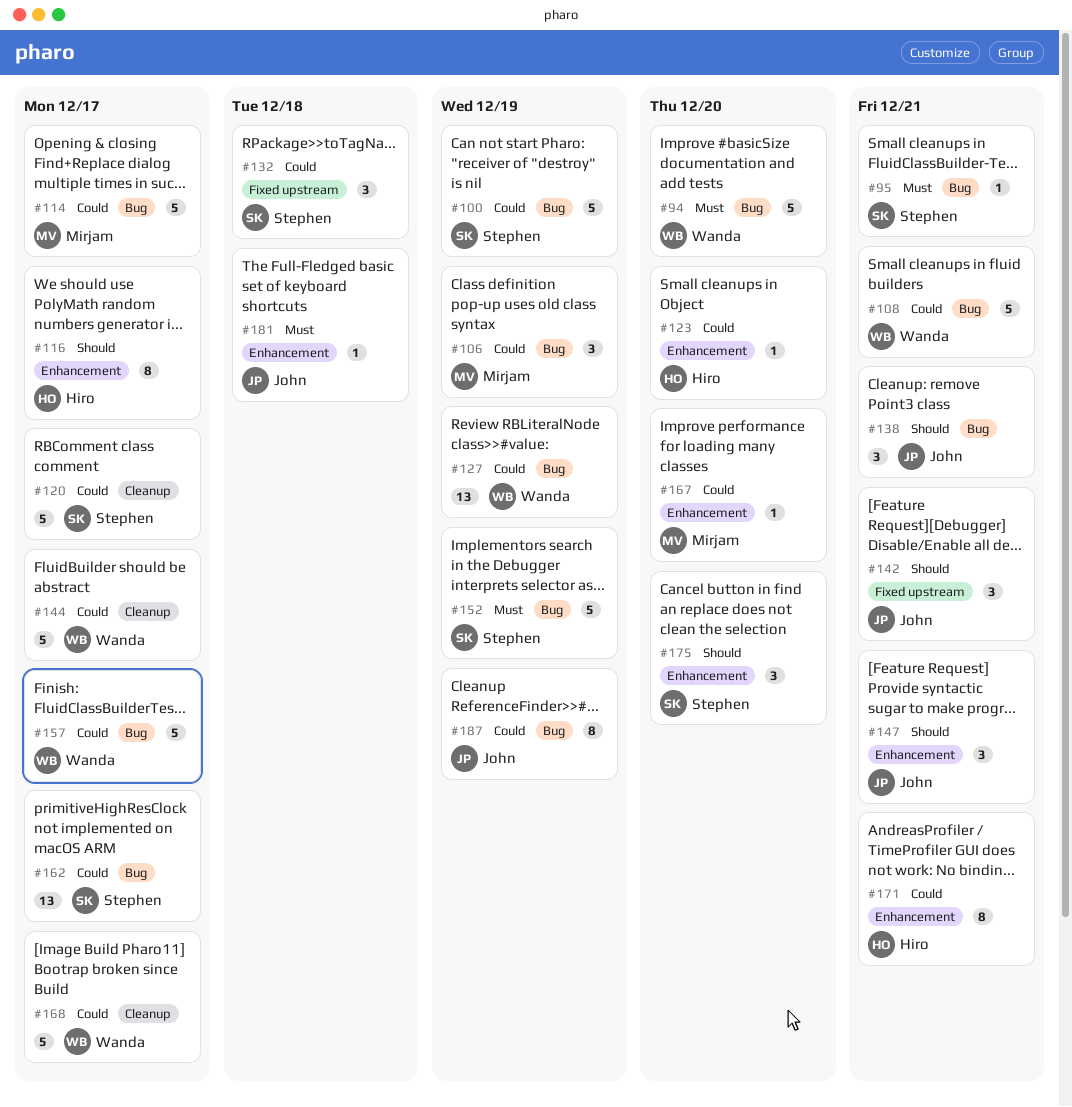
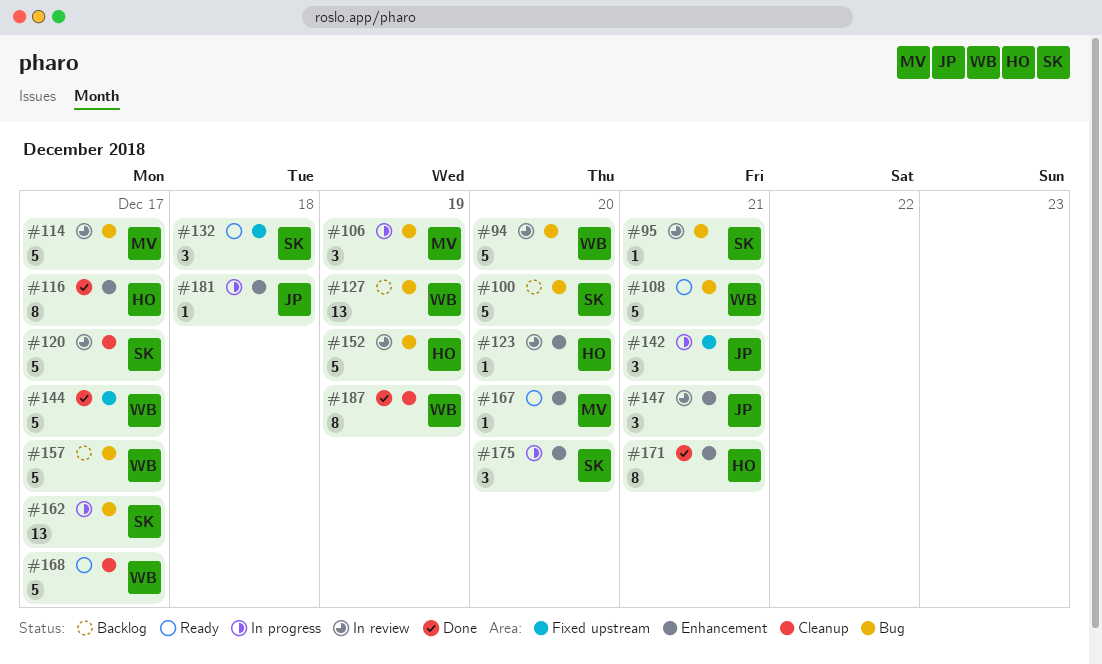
#100, due: Dec 19 -> Dec 20
#138: present -> none
#144, label: Cleanup -> Fixed upstream
#152, owner: Stephen -> Hiro
#187, owner: John -> Wanda
#187, label: Bug -> Cleanup

